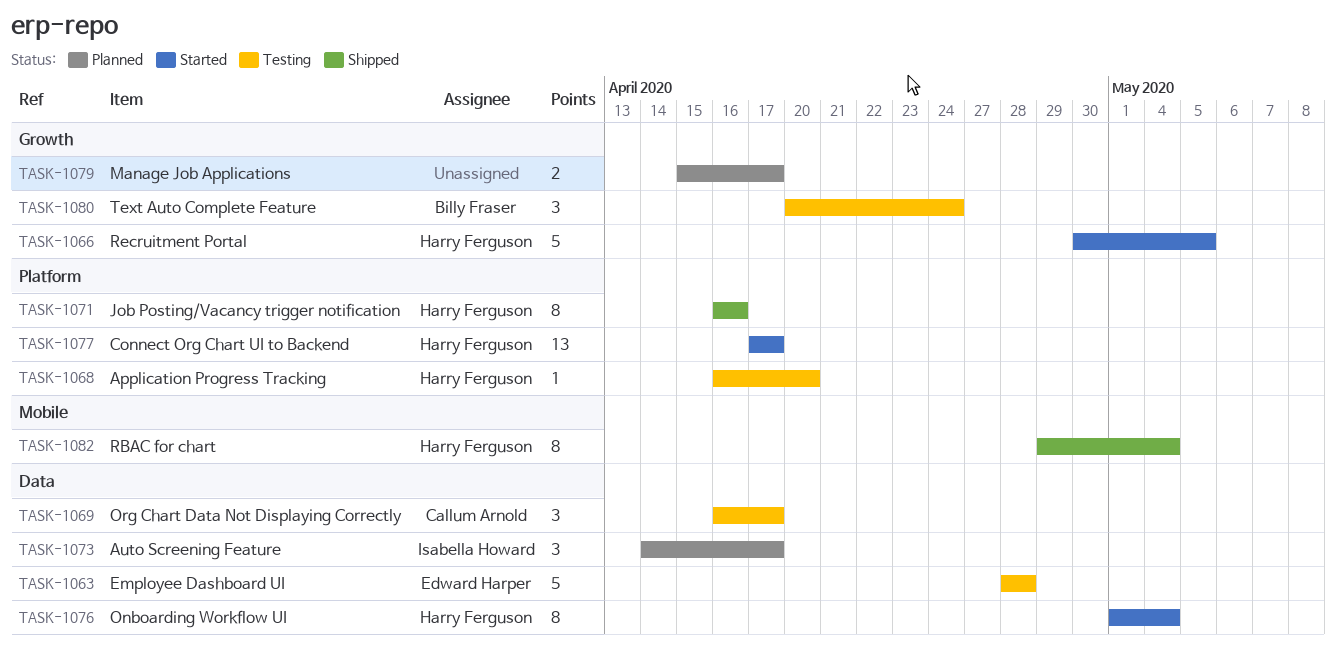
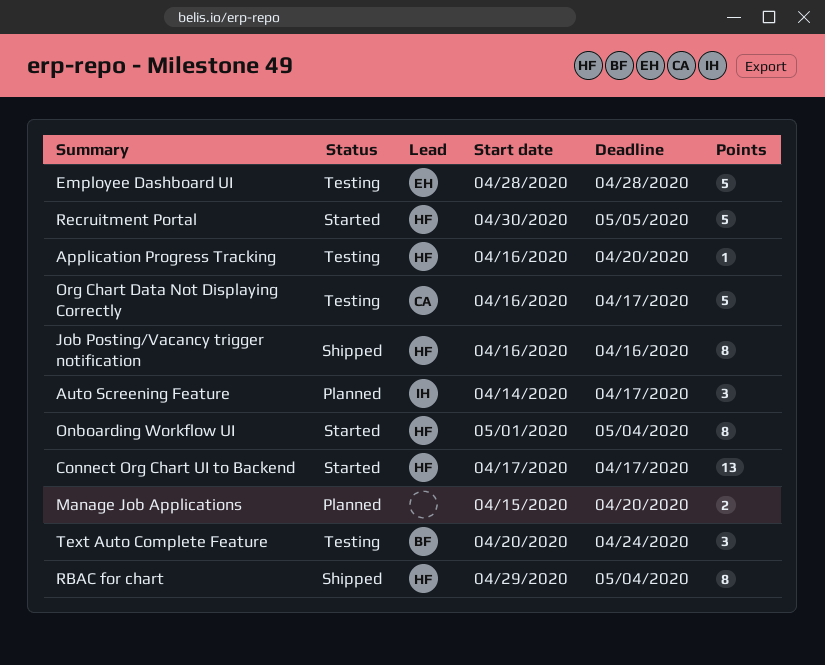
Manage Job Applications, due: Apr 17 -> Apr 20
Org Chart Data Not Displaying Correctly, estimate: 3 -> 5

